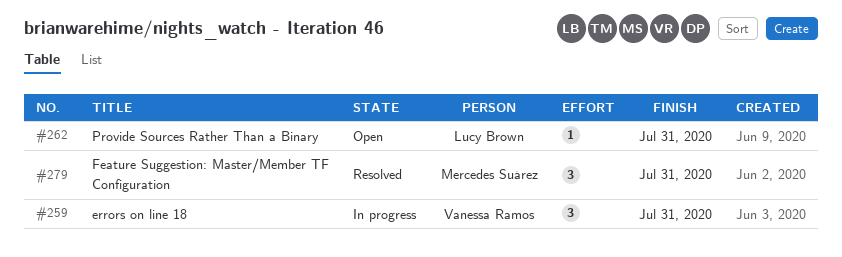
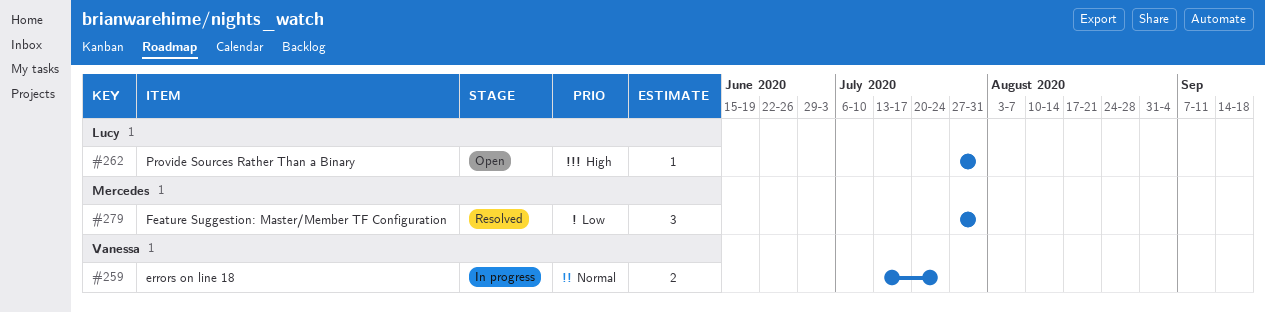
#259, estimate: 3 -> 2
#259, due: Jul 31 -> Jul 24

